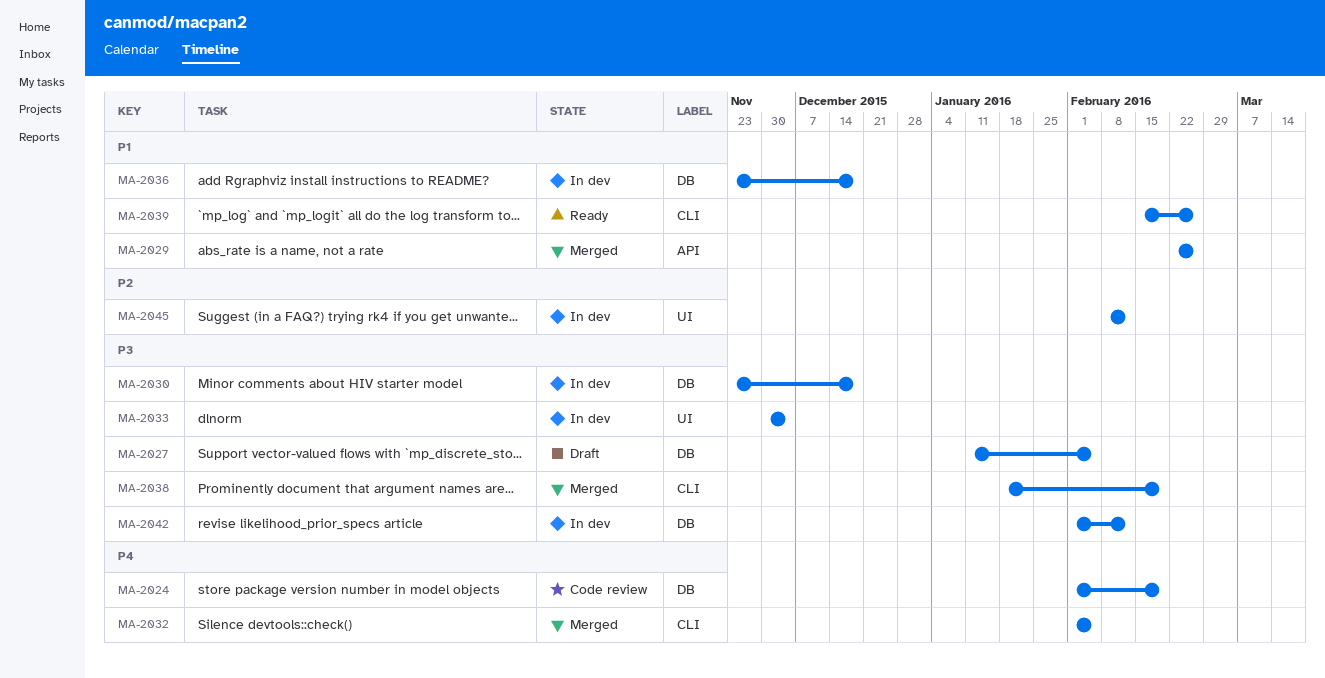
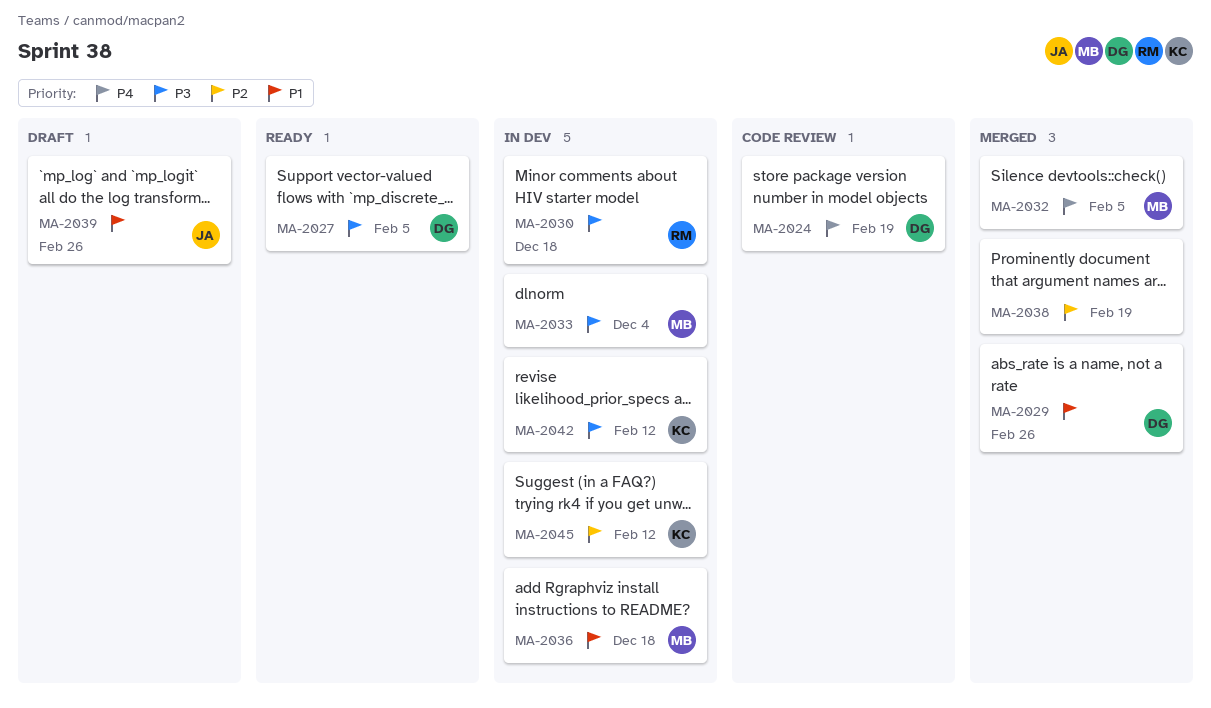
MA-2027, status: Draft -> Ready
MA-2038, priority: P3 -> P2
MA-2039, status: Ready -> Draft

